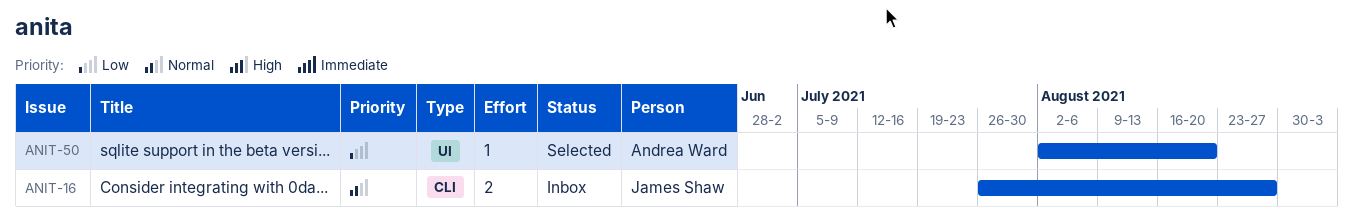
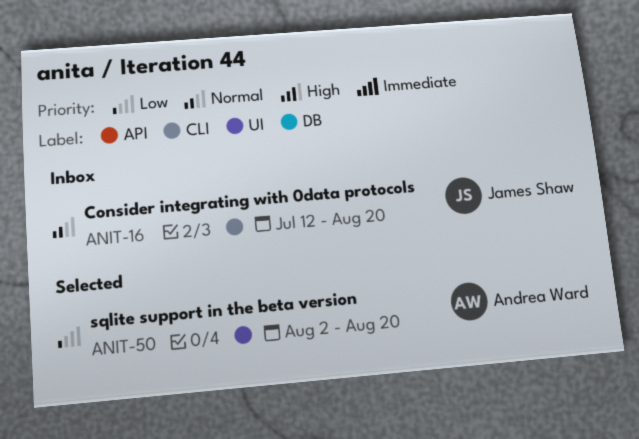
ANIT-16, start: Jul 26 -> Jul 12
ANIT-16, due: Aug 27 -> Aug 20

